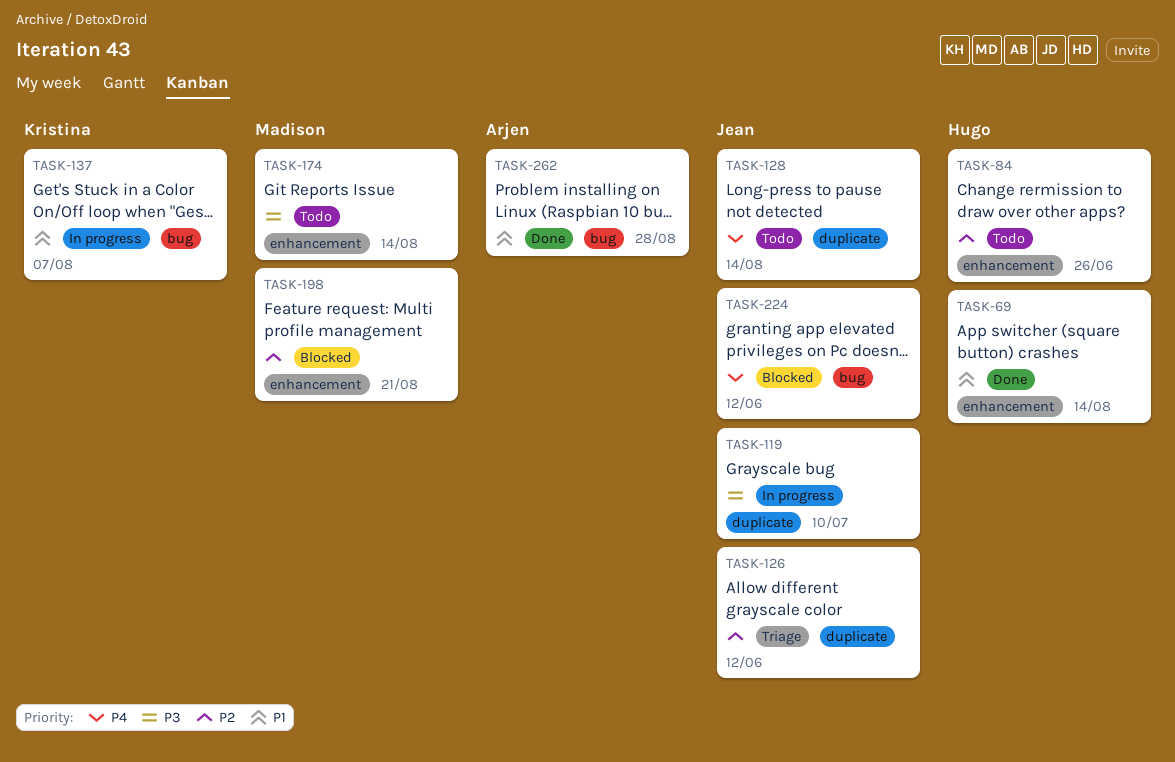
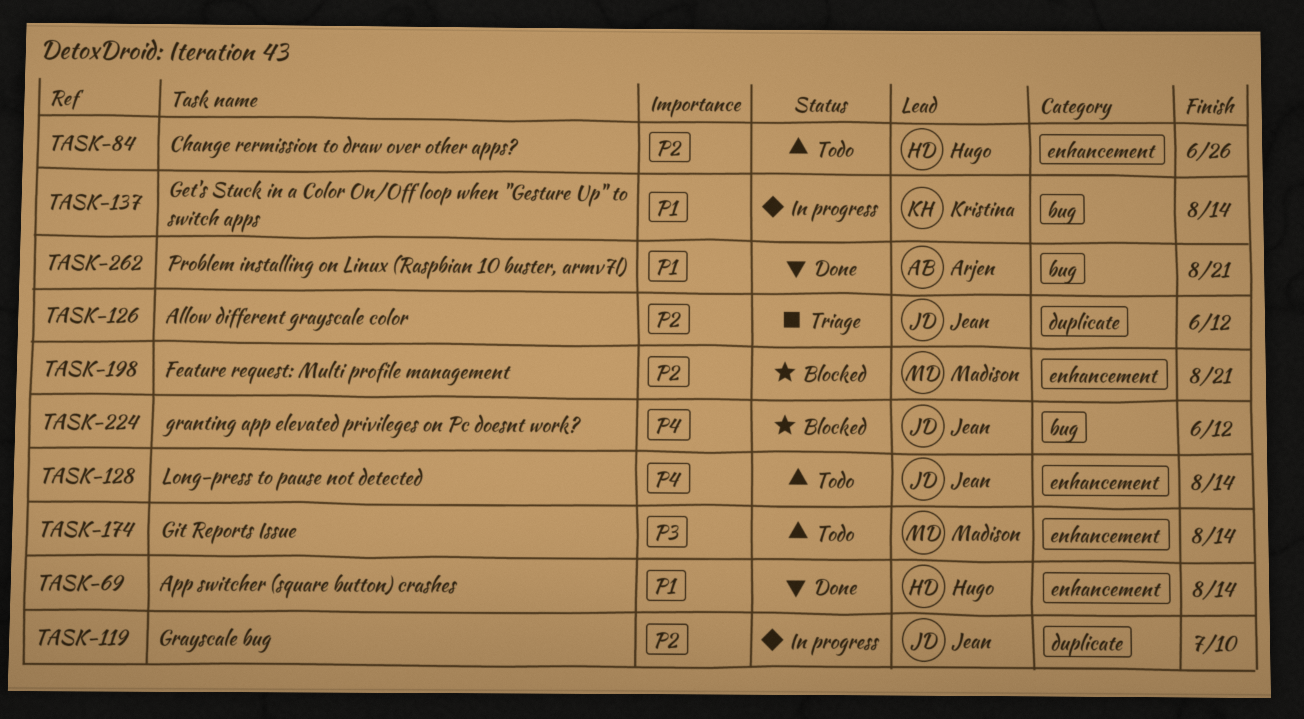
TASK-119, priority: P3 -> P2
TASK-128, label: duplicate -> enhancement
TASK-137, due: Aug 7 -> Aug 14
TASK-262, due: Aug 28 -> Aug 21

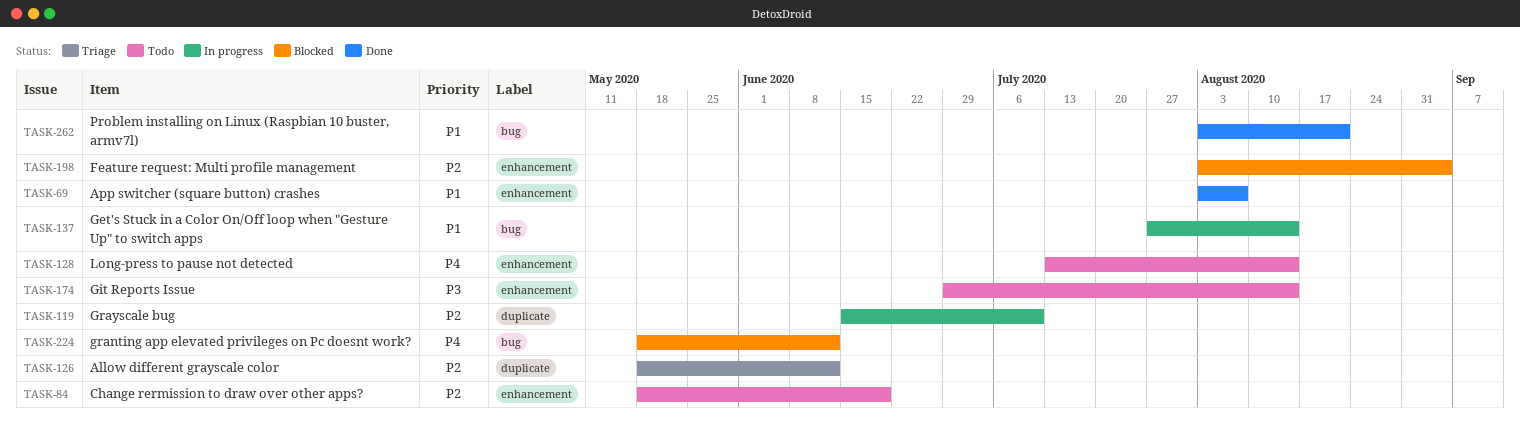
TASK-69, due: Aug 14 -> Aug 7
TASK-84, due: Jun 26 -> Jun 19
TASK-198, due: Aug 21 -> Sep 4

